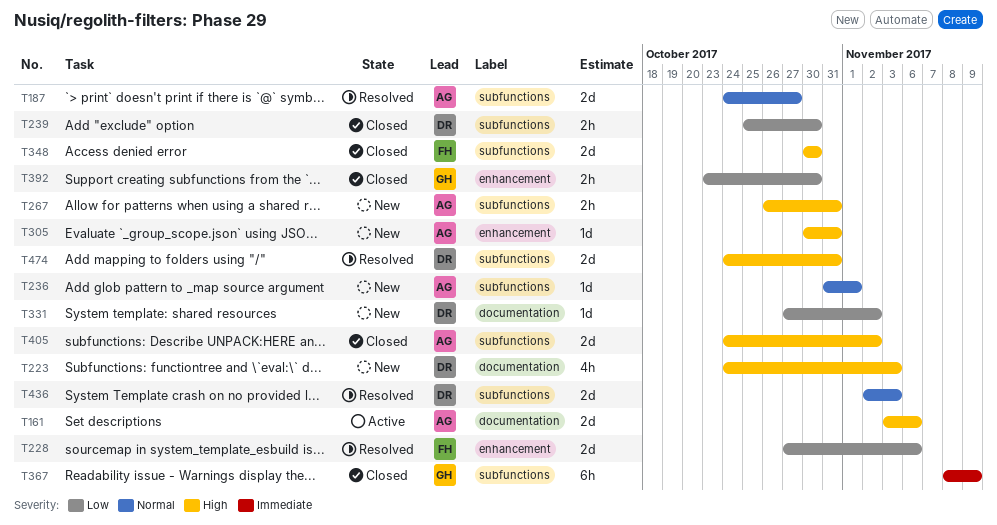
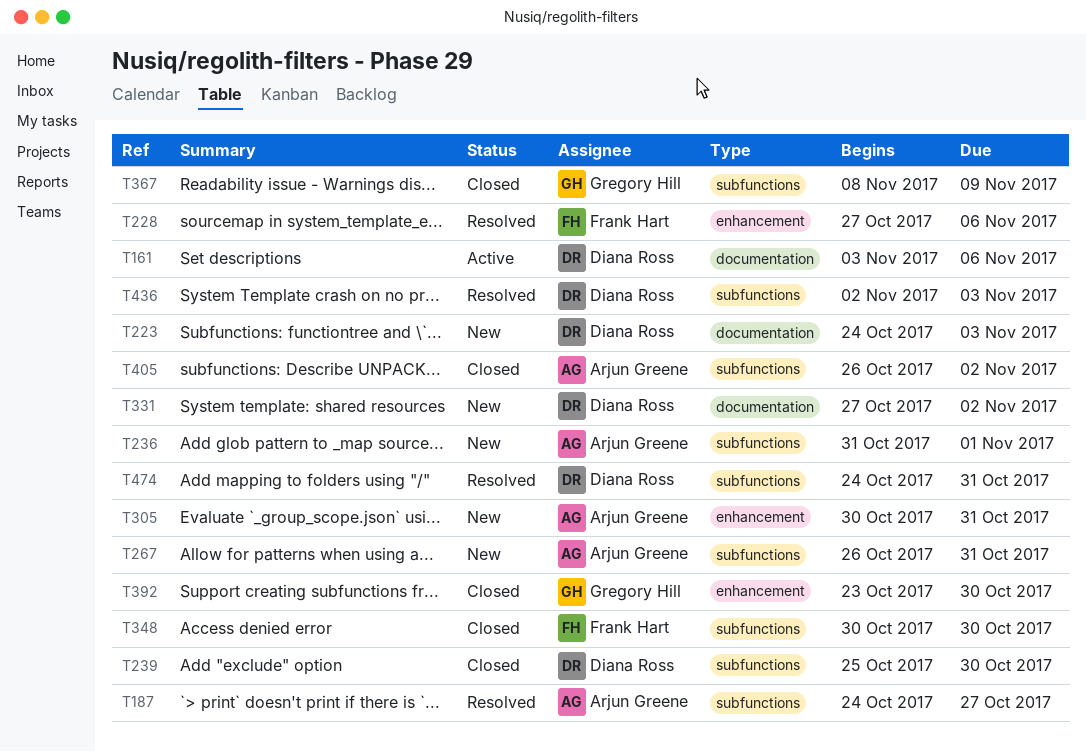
T161, owner: Arjun Greene -> Diana Ross
T405, start: Oct 24 -> Oct 26

